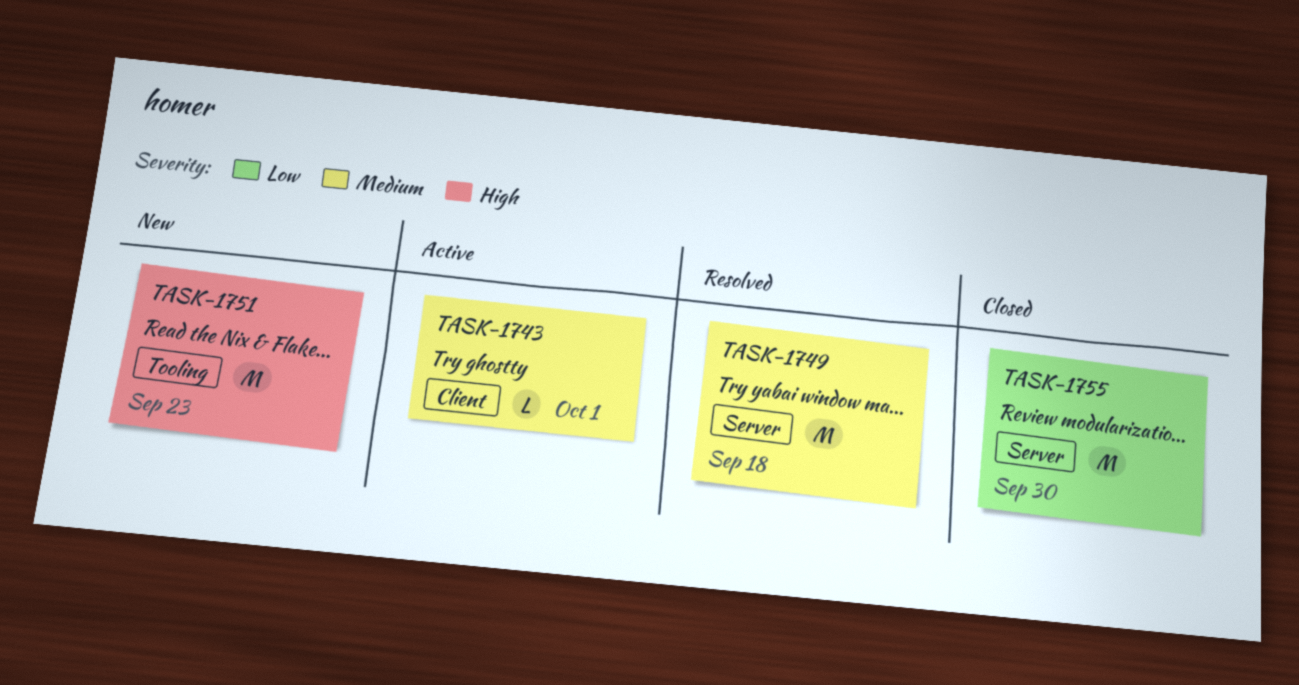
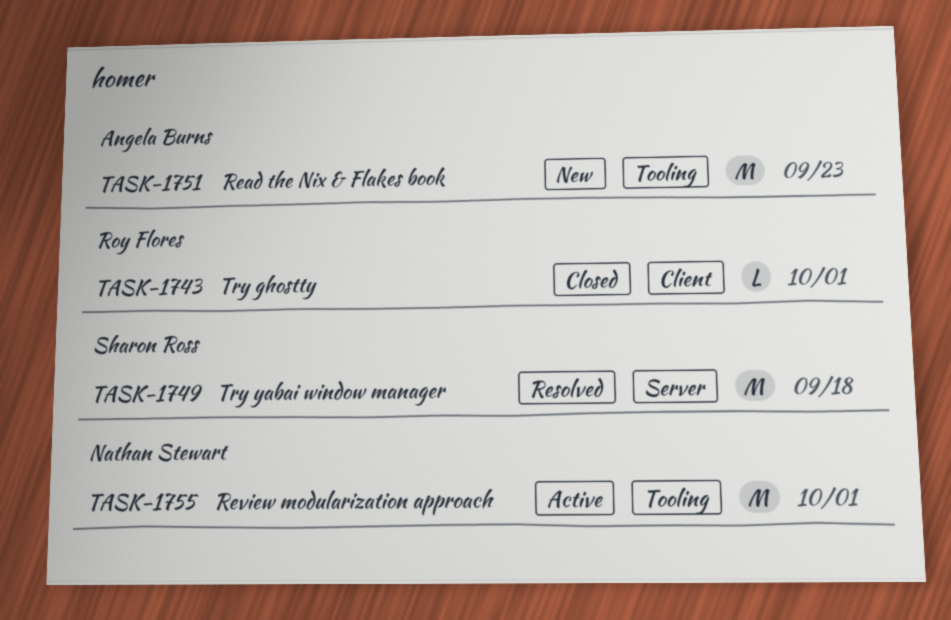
TASK-1743, status: Active -> Closed
TASK-1755, status: Closed -> Active
TASK-1755, label: Server -> Tooling
TASK-1755, due: Sep 30 -> Oct 1

